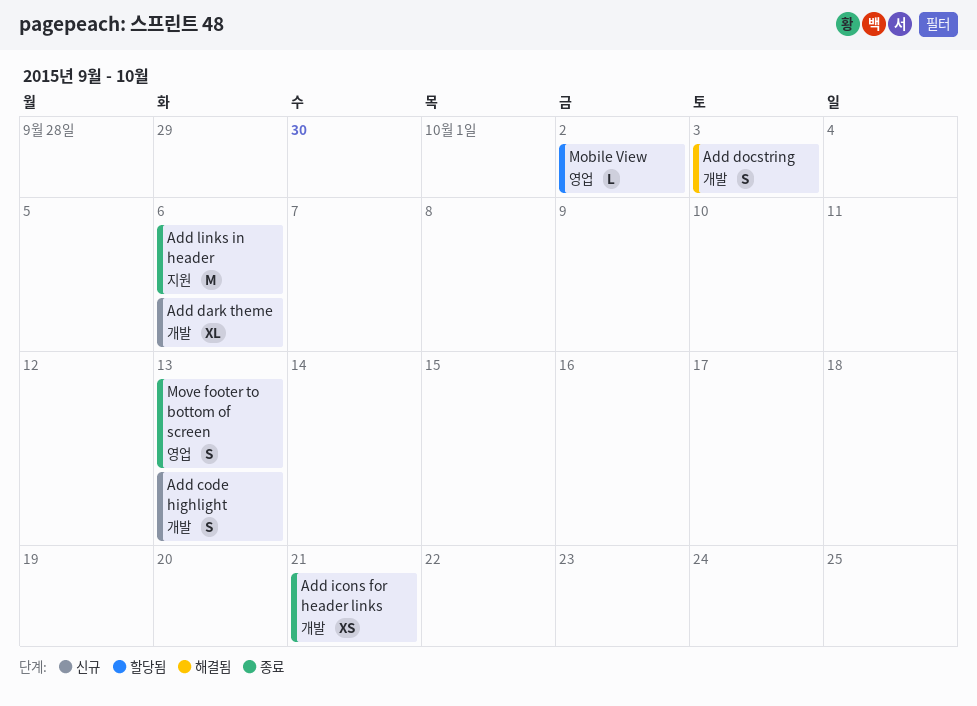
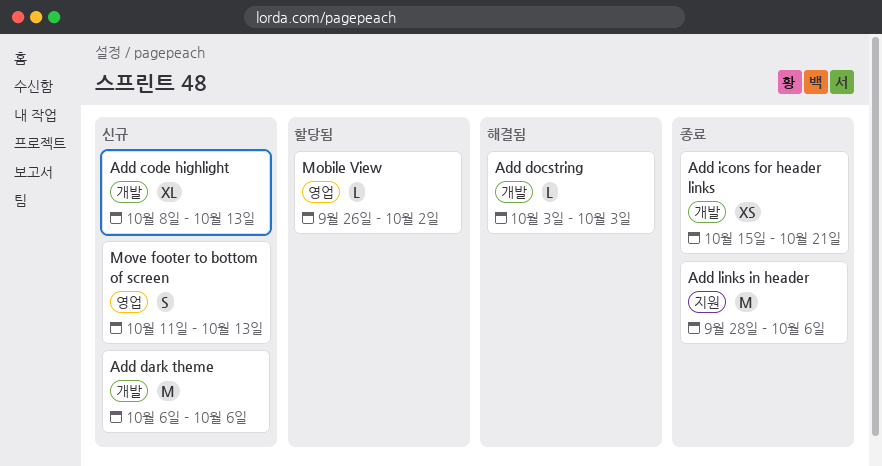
Add code highlight, estimate: S -> XL
Add dark theme, estimate: XL -> M
Add docstring, estimate: S -> L
Move footer to bottom of screen, status: 종료 -> 신규

